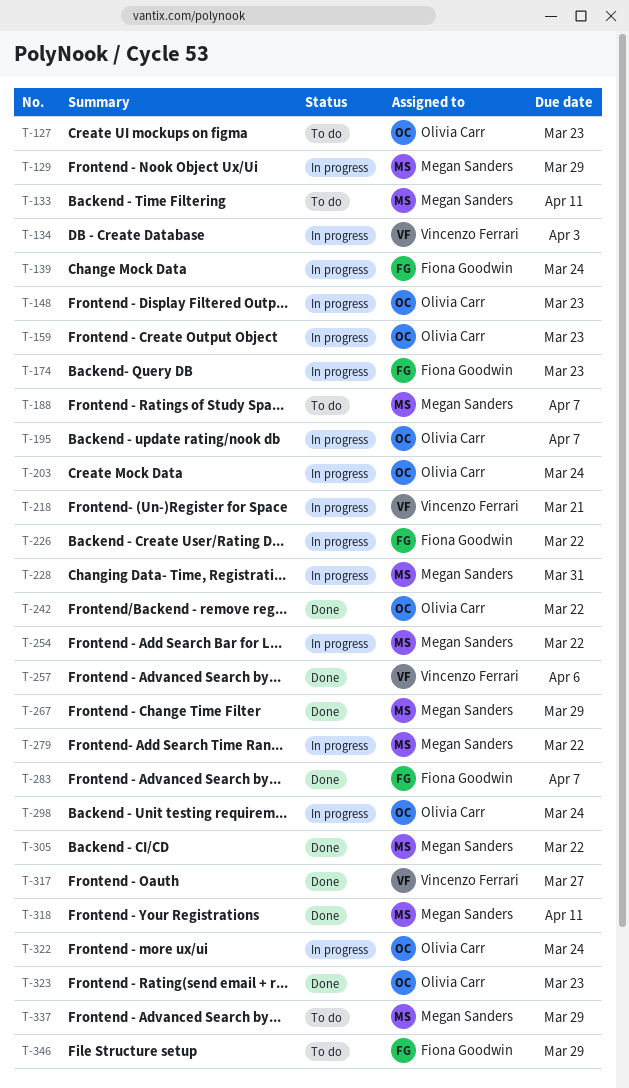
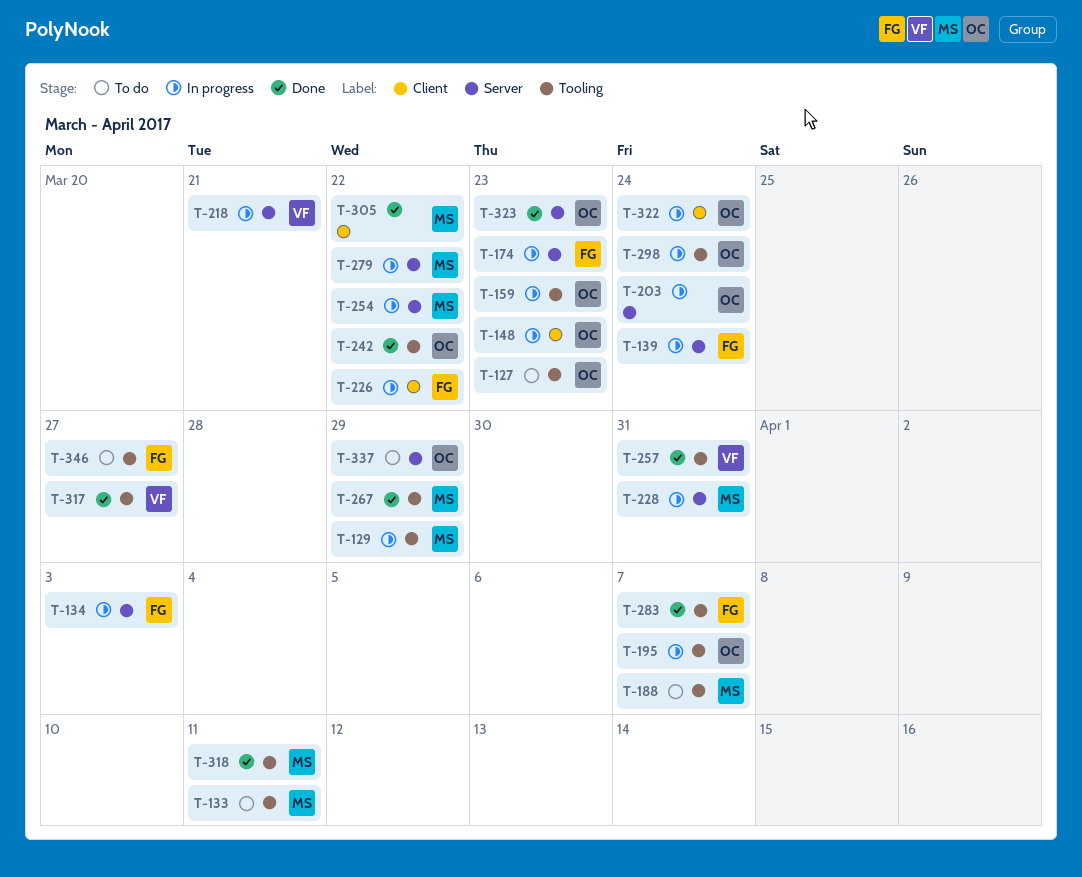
T-134, owner: Vincenzo Ferrari -> Fiona Goodwin
T-257, due: Apr 6 -> Mar 31
T-337, owner: Megan Sanders -> Olivia Carr
T-346, due: Mar 29 -> Mar 27

